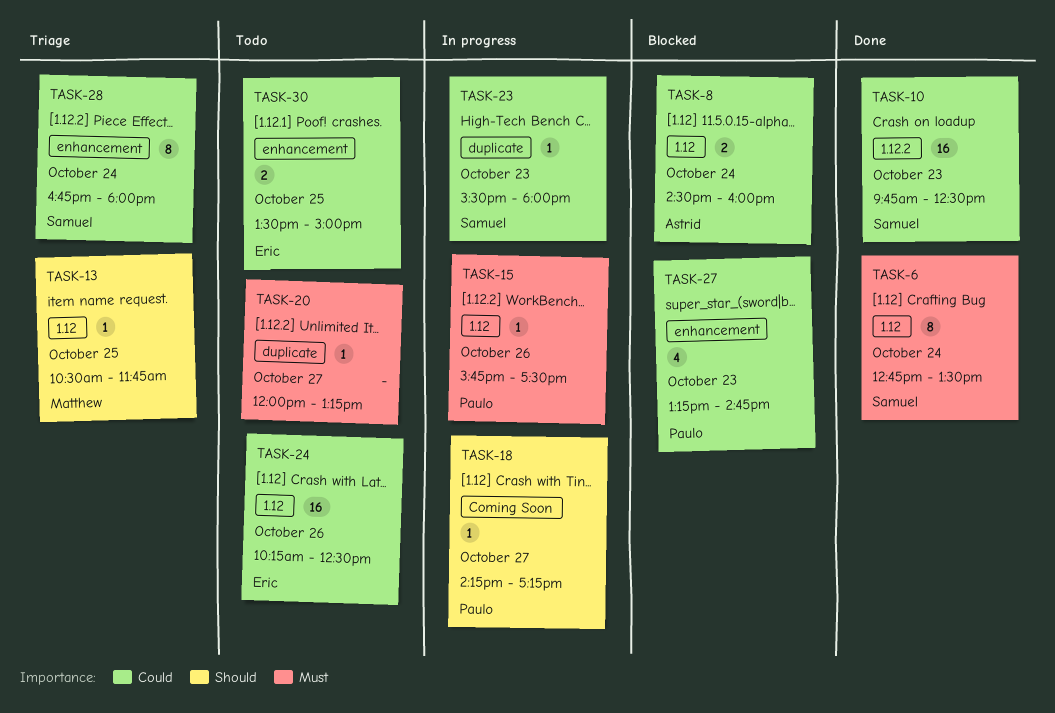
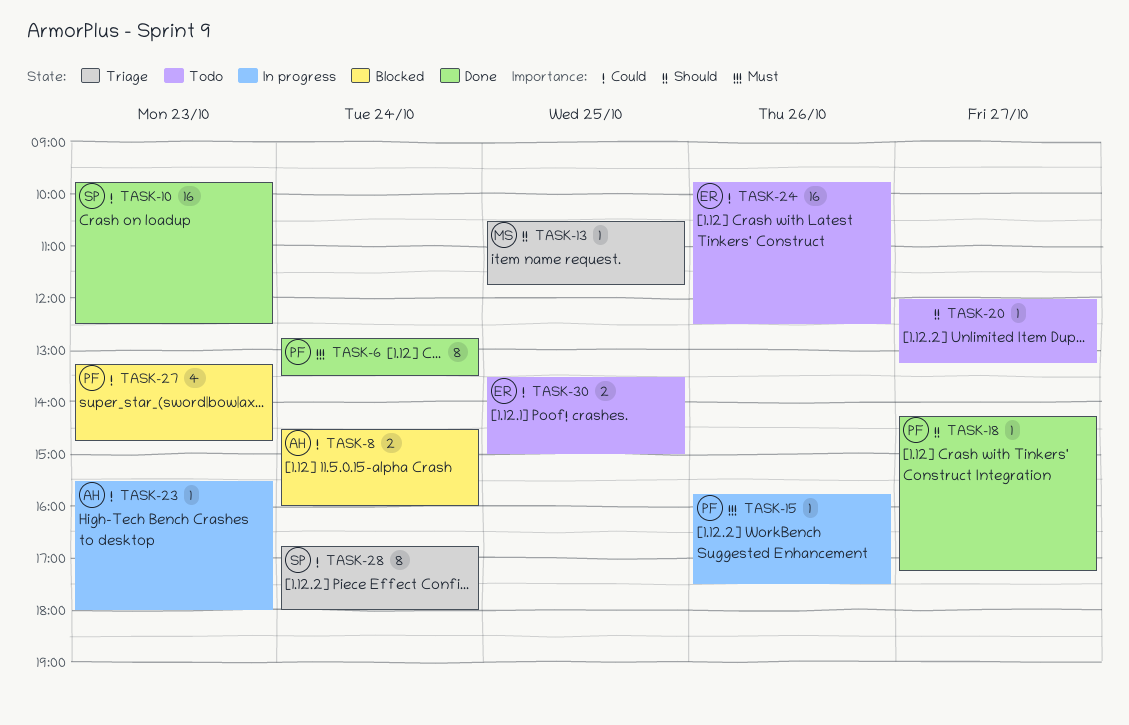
TASK-6, owner: Samuel -> Paulo
TASK-18, status: In progress -> Done
TASK-20, priority: Must -> Should
TASK-23, owner: Samuel -> Astrid
TASK-24, begins: 10:15 -> 09:45

